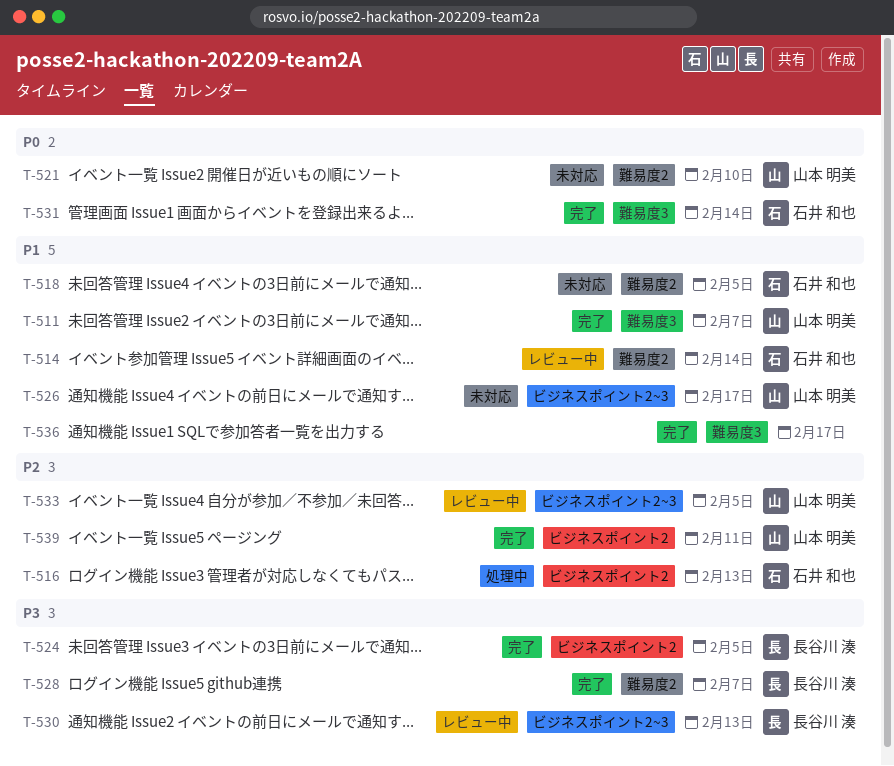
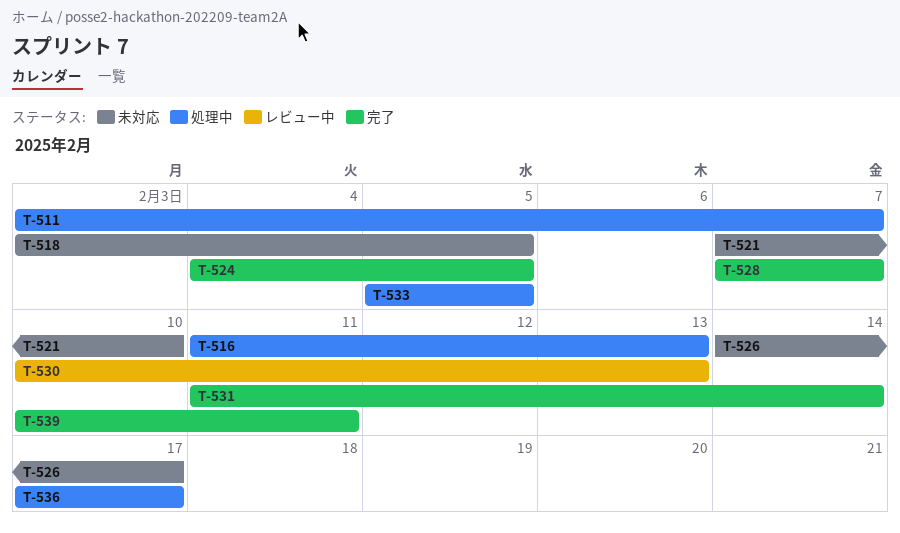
T-511, status: 完了 -> 処理中
T-514: present -> none
T-533, status: レビュー中 -> 処理中
T-536, status: 完了 -> 処理中

